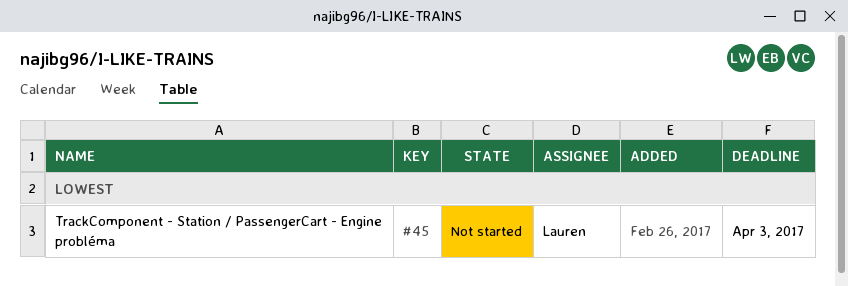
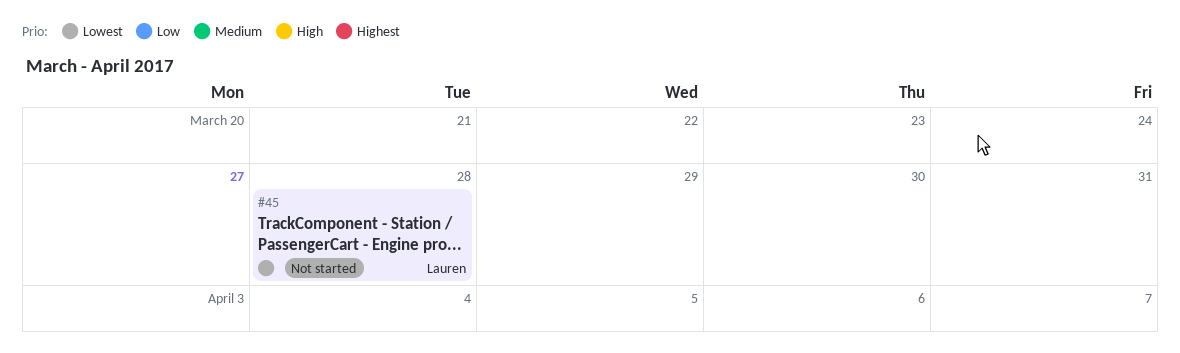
#45, due: Apr 3 -> Mar 28

